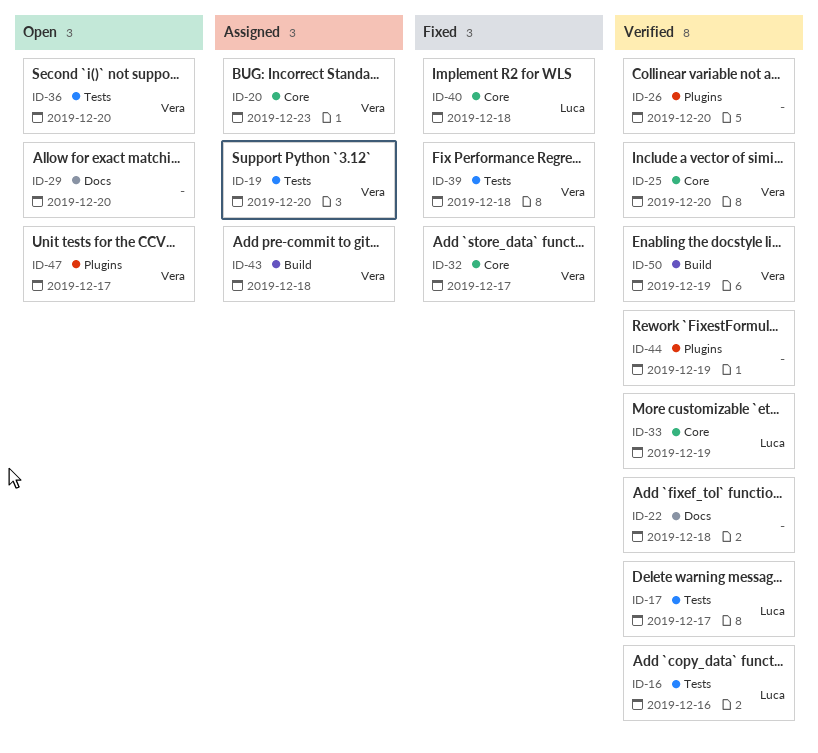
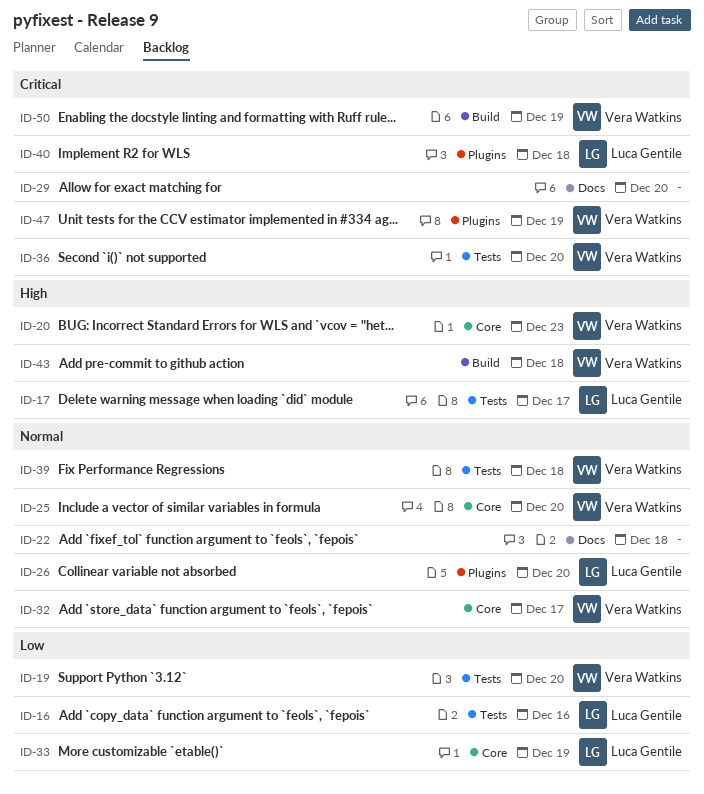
ID-26, owner: none -> Luca Gentile
ID-40, label: Core -> Plugins
ID-44: present -> none
ID-47, due: Dec 17 -> Dec 19

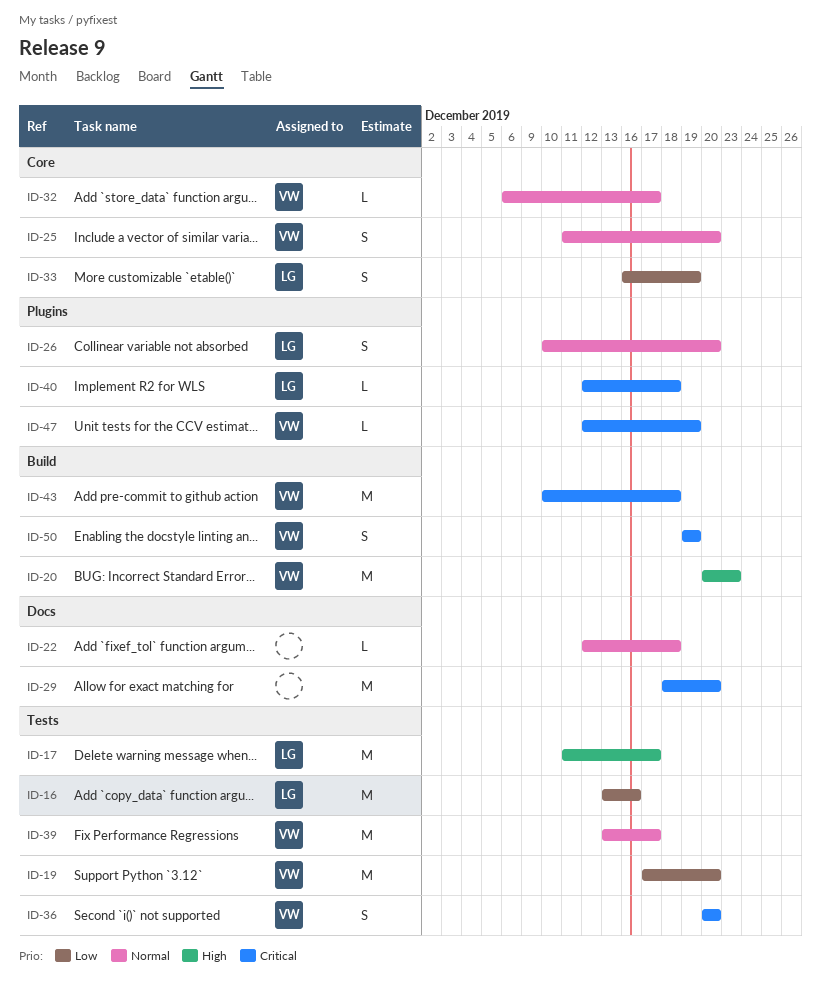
ID-20, label: Core -> Build
ID-39, due: Dec 18 -> Dec 17
ID-43, priority: High -> Critical

